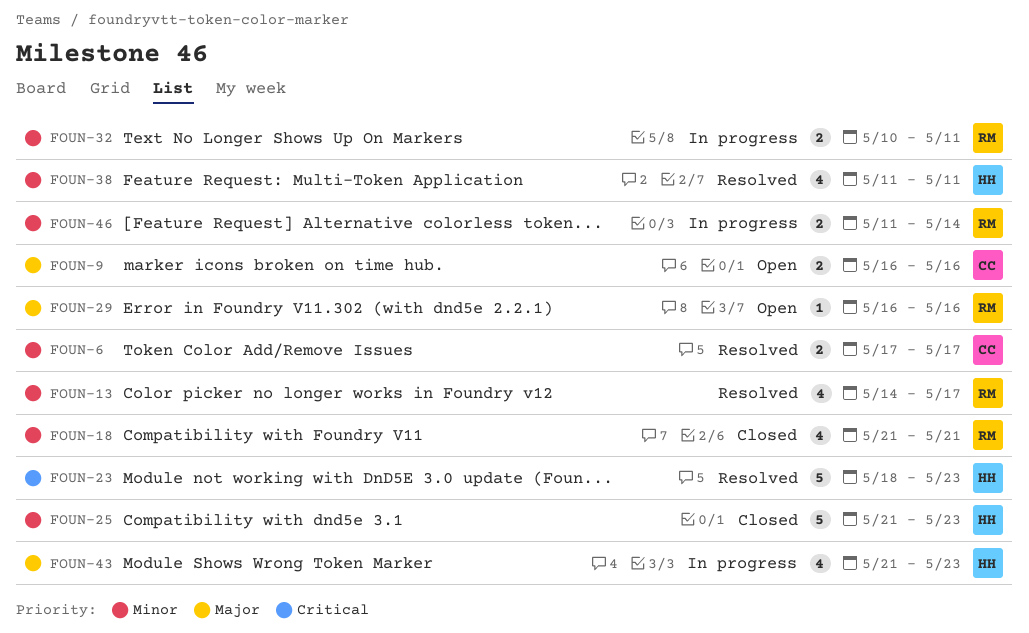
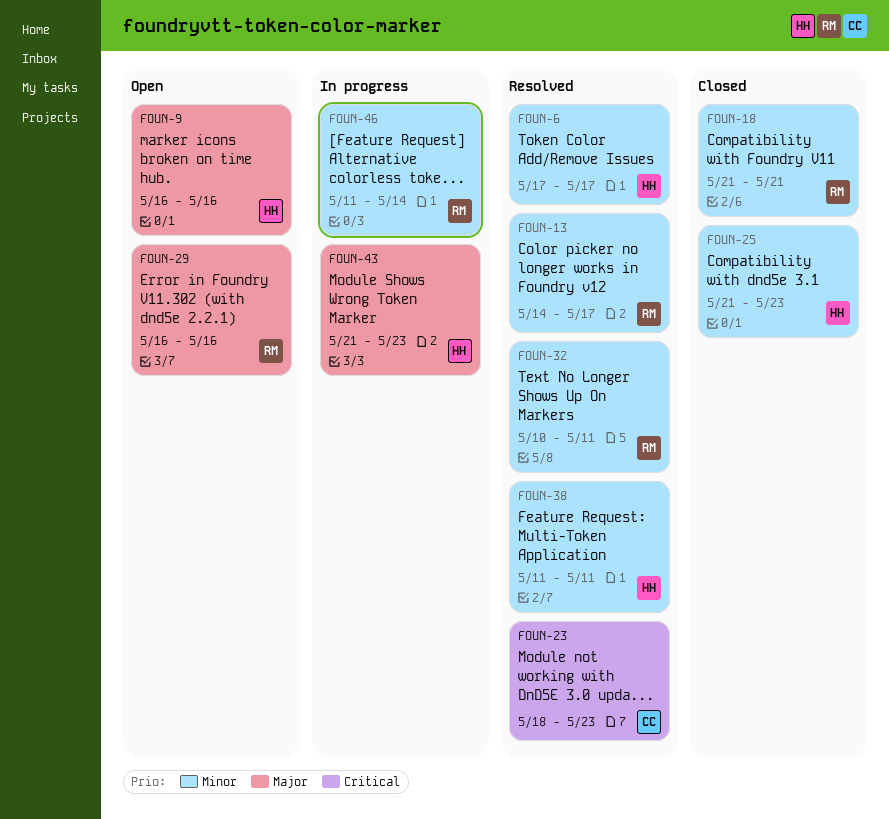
FOUN-6, owner: CC -> HH
FOUN-9, owner: CC -> HH
FOUN-23, owner: HH -> CC
FOUN-32, status: In progress -> Resolved

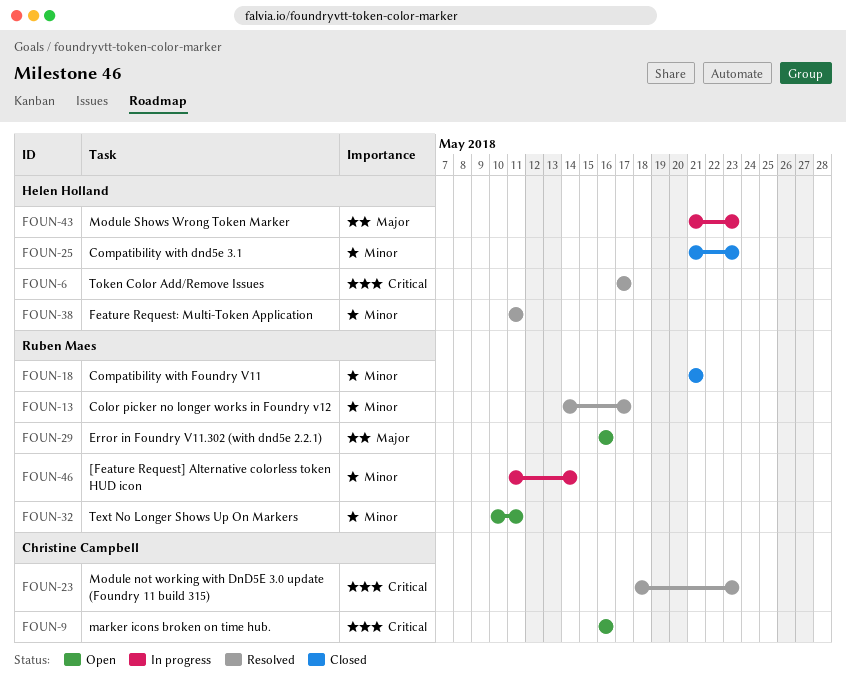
FOUN-6, priority: Minor -> Critical
FOUN-9, owner: Helen Holland -> Christine Campbell
FOUN-9, priority: Major -> Critical
FOUN-32, status: Resolved -> Open

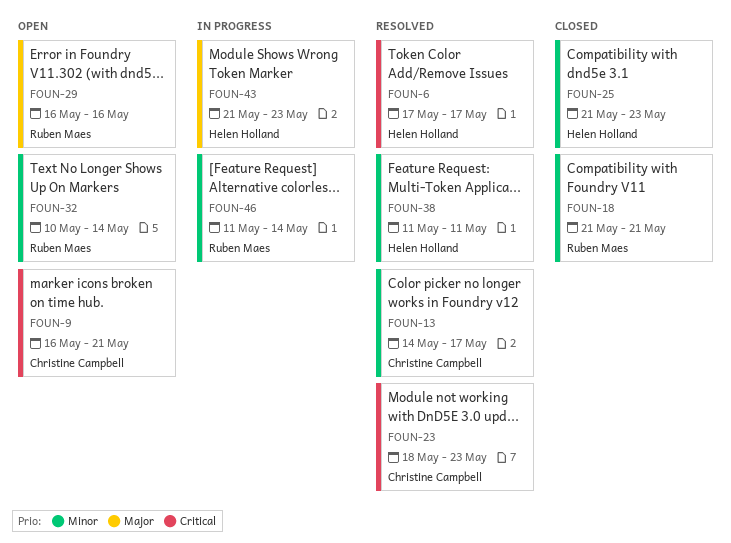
FOUN-9, due: May 16 -> May 21
FOUN-13, owner: Ruben Maes -> Christine Campbell
FOUN-32, due: May 11 -> May 14

